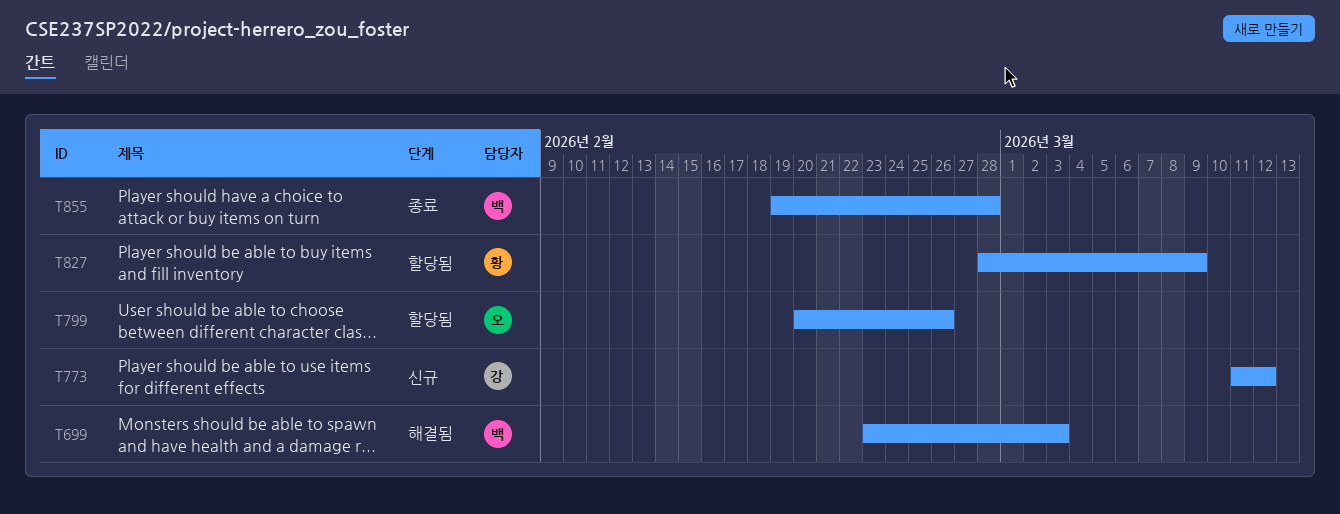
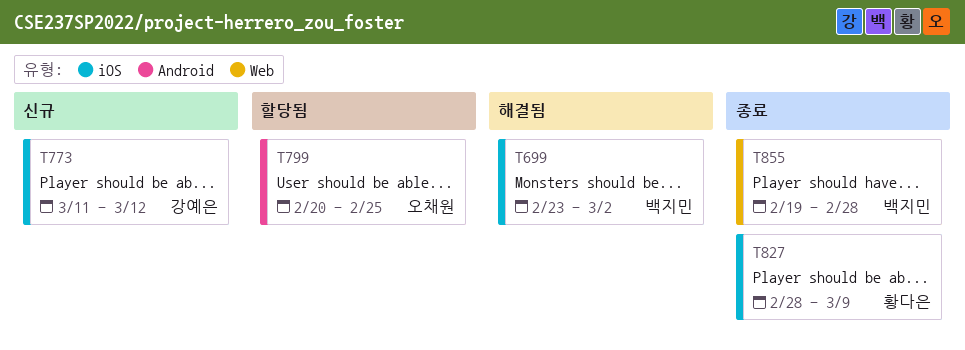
T699, due: Mar 3 -> Mar 2
T799, due: Feb 26 -> Feb 25
T827, status: 할당됨 -> 종료

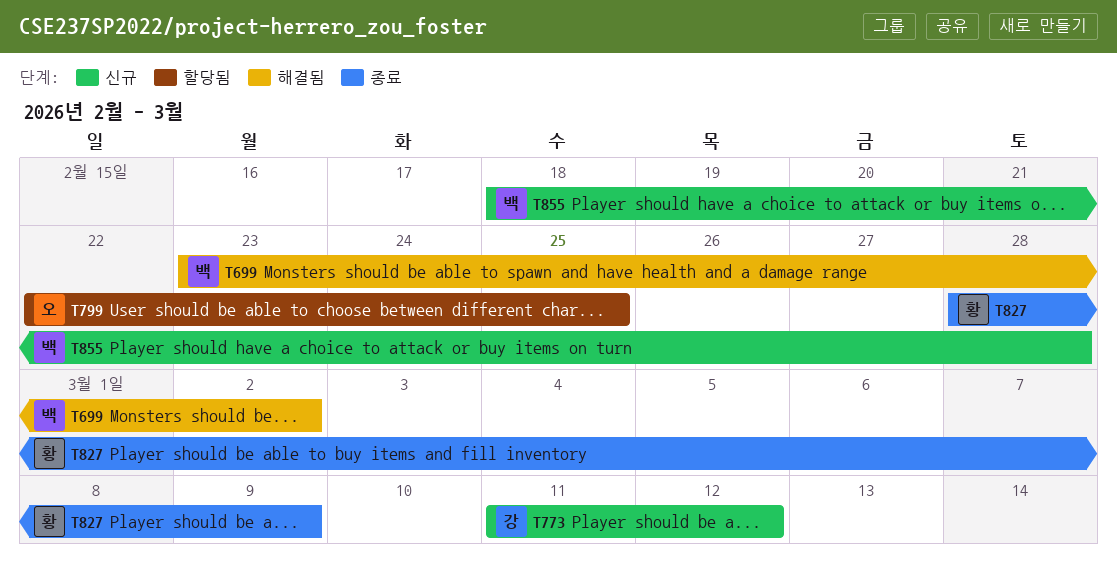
T799, start: Feb 20 -> Feb 22
T855, status: 종료 -> 신규
T855, start: Feb 19 -> Feb 18

